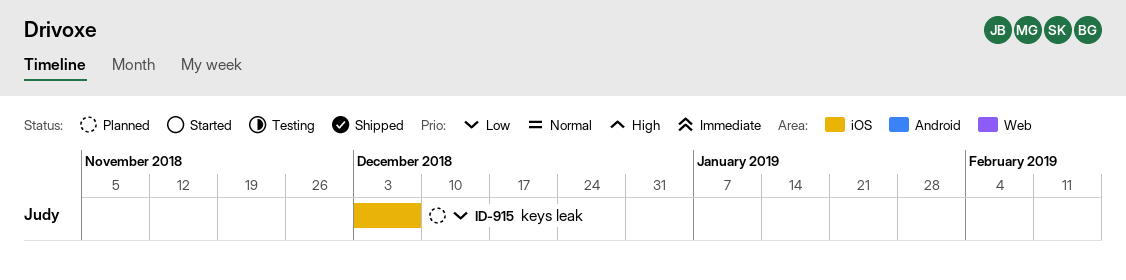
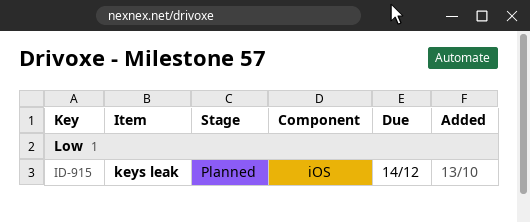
ID-915, due: Dec 7 -> Dec 14

